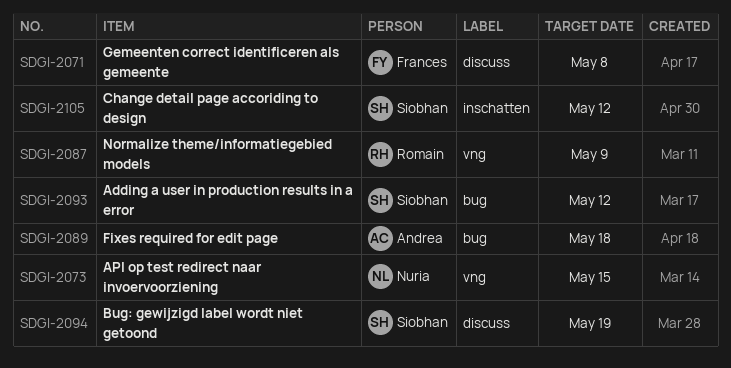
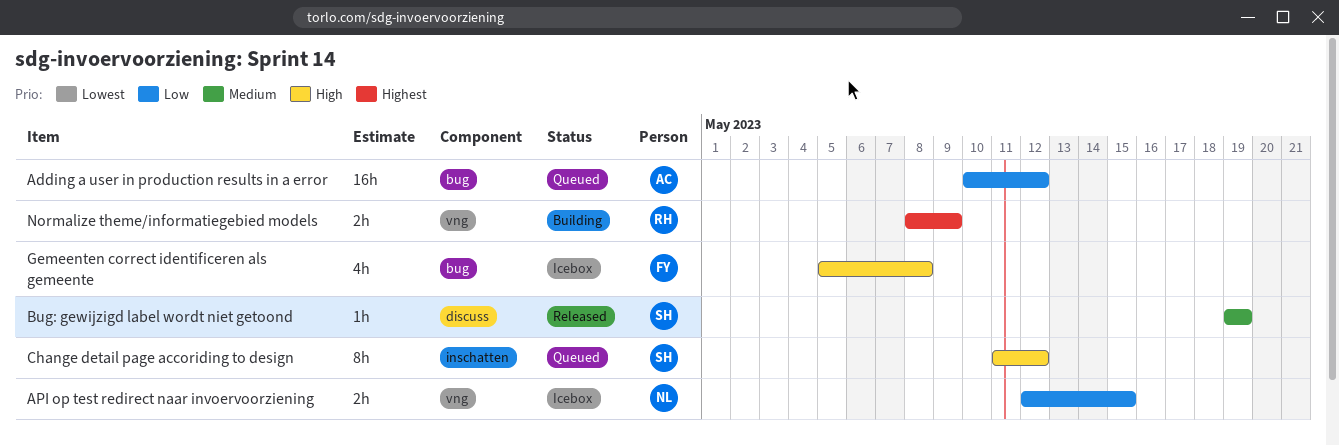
Adding a user in production results in a error, owner: Siobhan -> Andrea
Fixes required for edit page: present -> none
Gemeenten correct identificeren als gemeente, label: discuss -> bug

